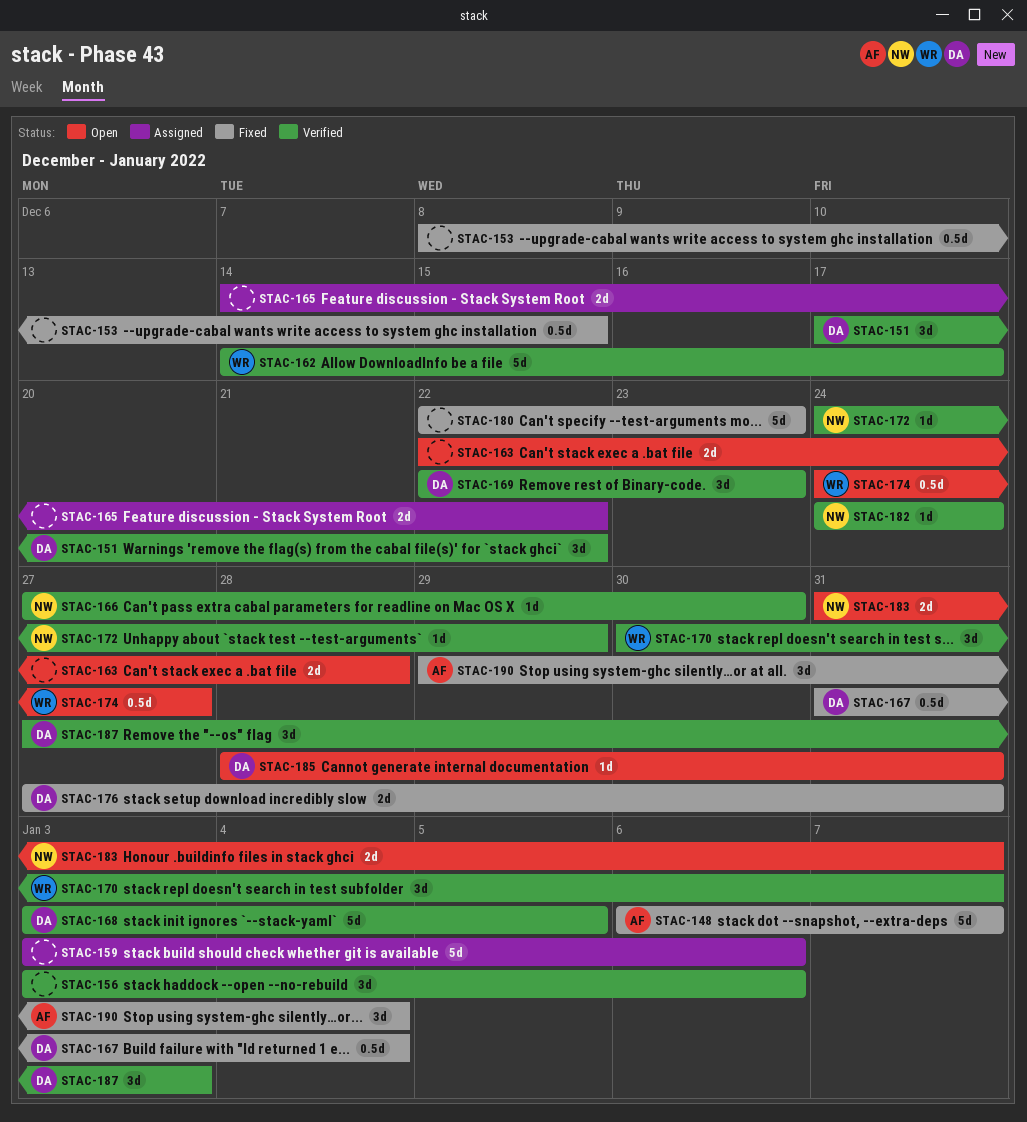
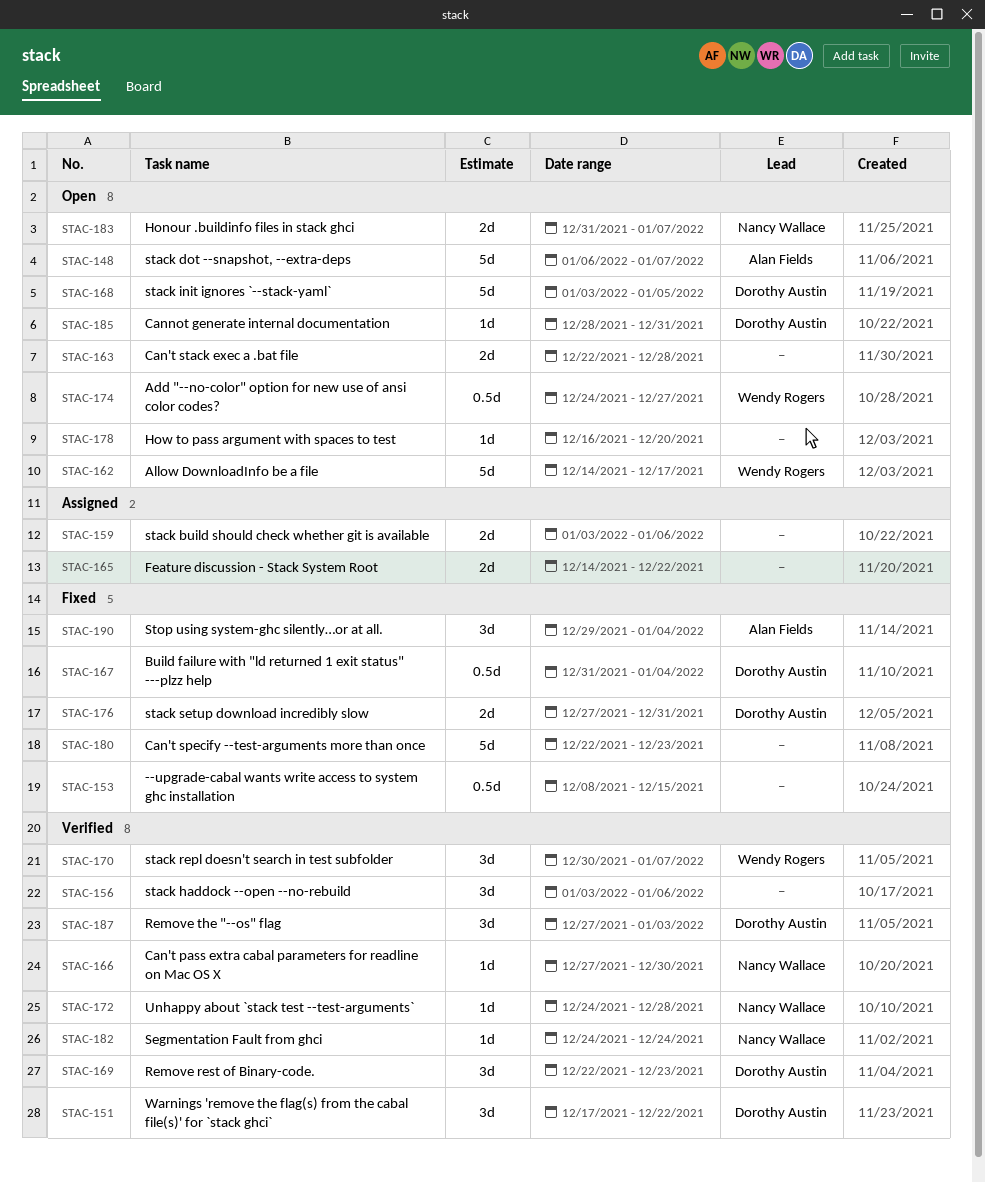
STAC-148, status: Fixed -> Open
STAC-159, estimate: 5d -> 2d
STAC-162, status: Verified -> Open
STAC-168, status: Verified -> Open
STAC-172, due: Dec 29 -> Dec 28
STAC-178: none -> present

